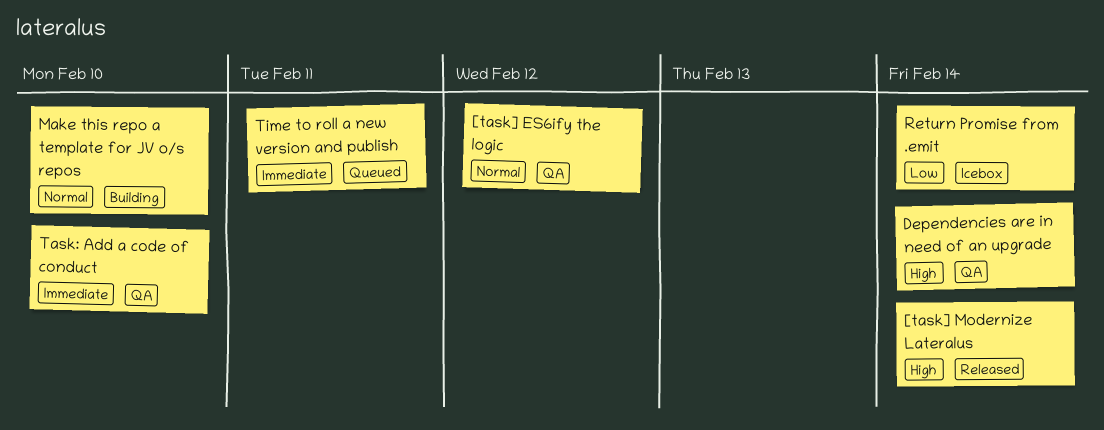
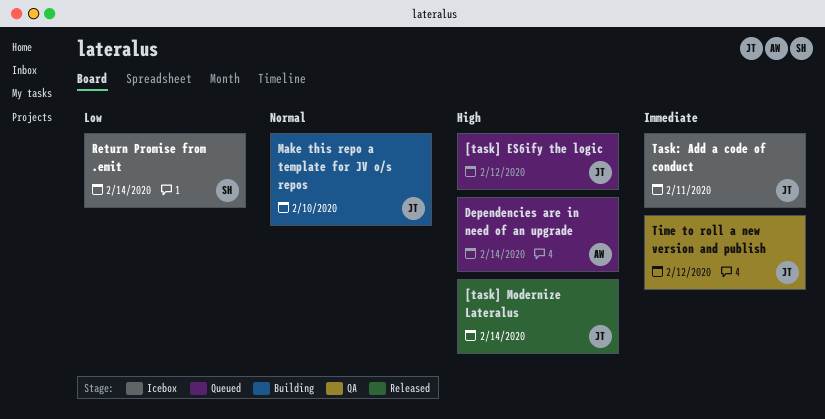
[task] ES6ify the logic, status: QA -> Queued
[task] ES6ify the logic, priority: Normal -> High
Dependencies are in need of an upgrade, status: QA -> Queued
Task: Add a code of conduct, status: QA -> Icebox
Task: Add a code of conduct, due: Feb 10 -> Feb 11
Time to roll a new version and publish, status: Queued -> QA
Time to roll a new version and publish, due: Feb 11 -> Feb 12

